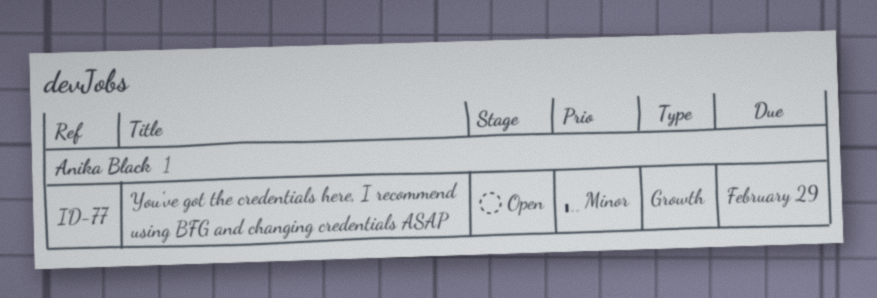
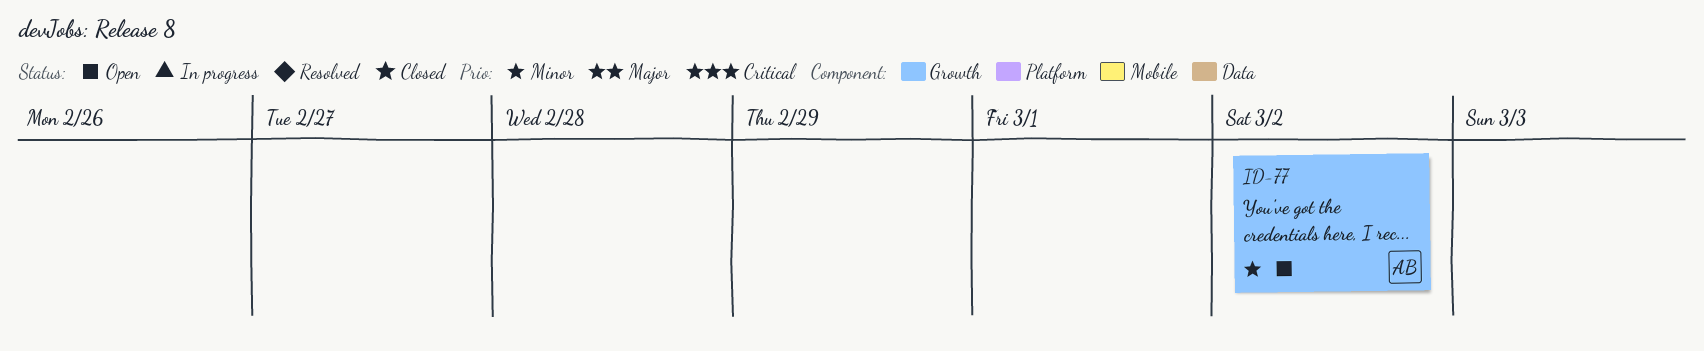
ID-77, due: Feb 29 -> Mar 2

